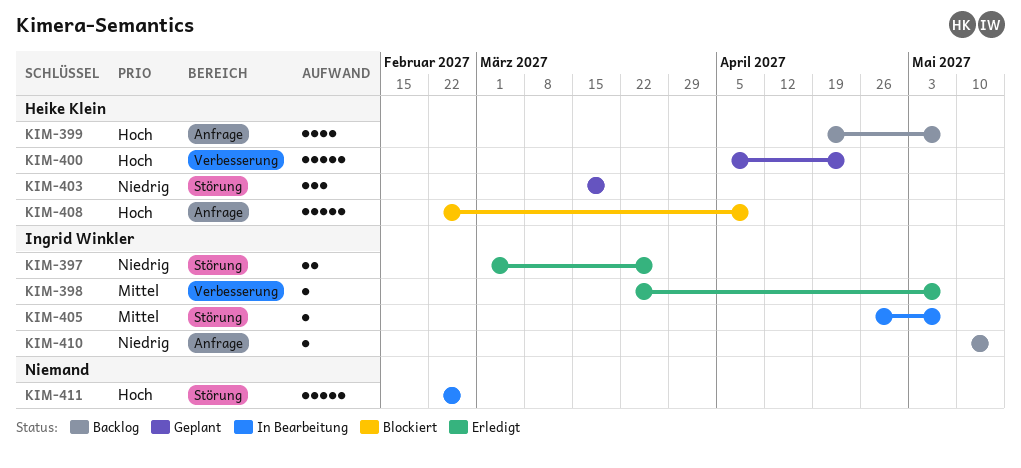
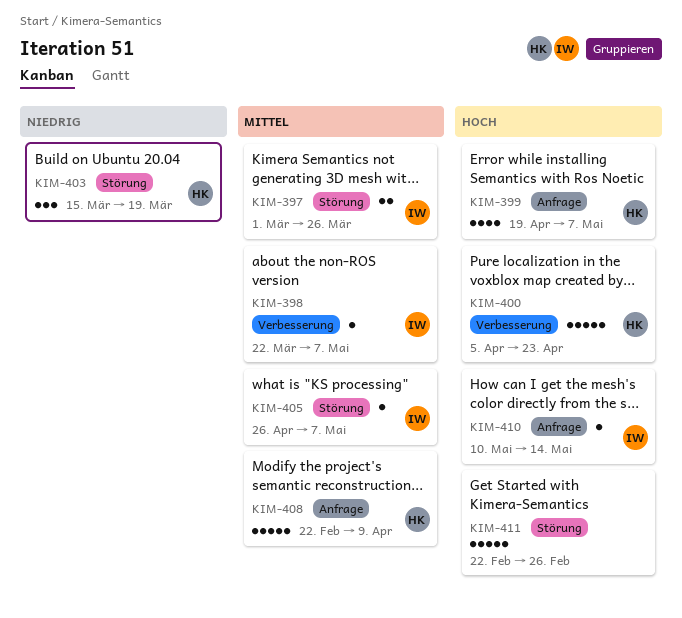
KIM-397, priority: Niedrig -> Mittel
KIM-408, priority: Hoch -> Mittel
KIM-410, priority: Niedrig -> Hoch

